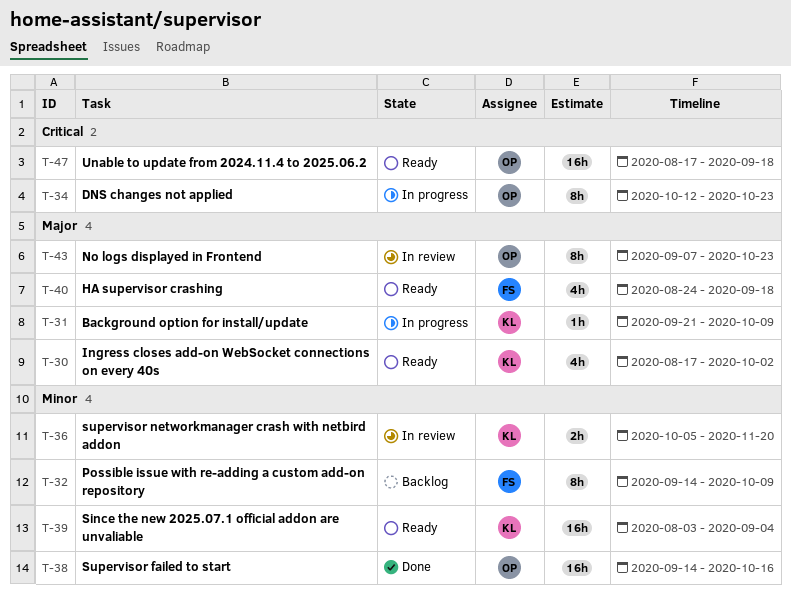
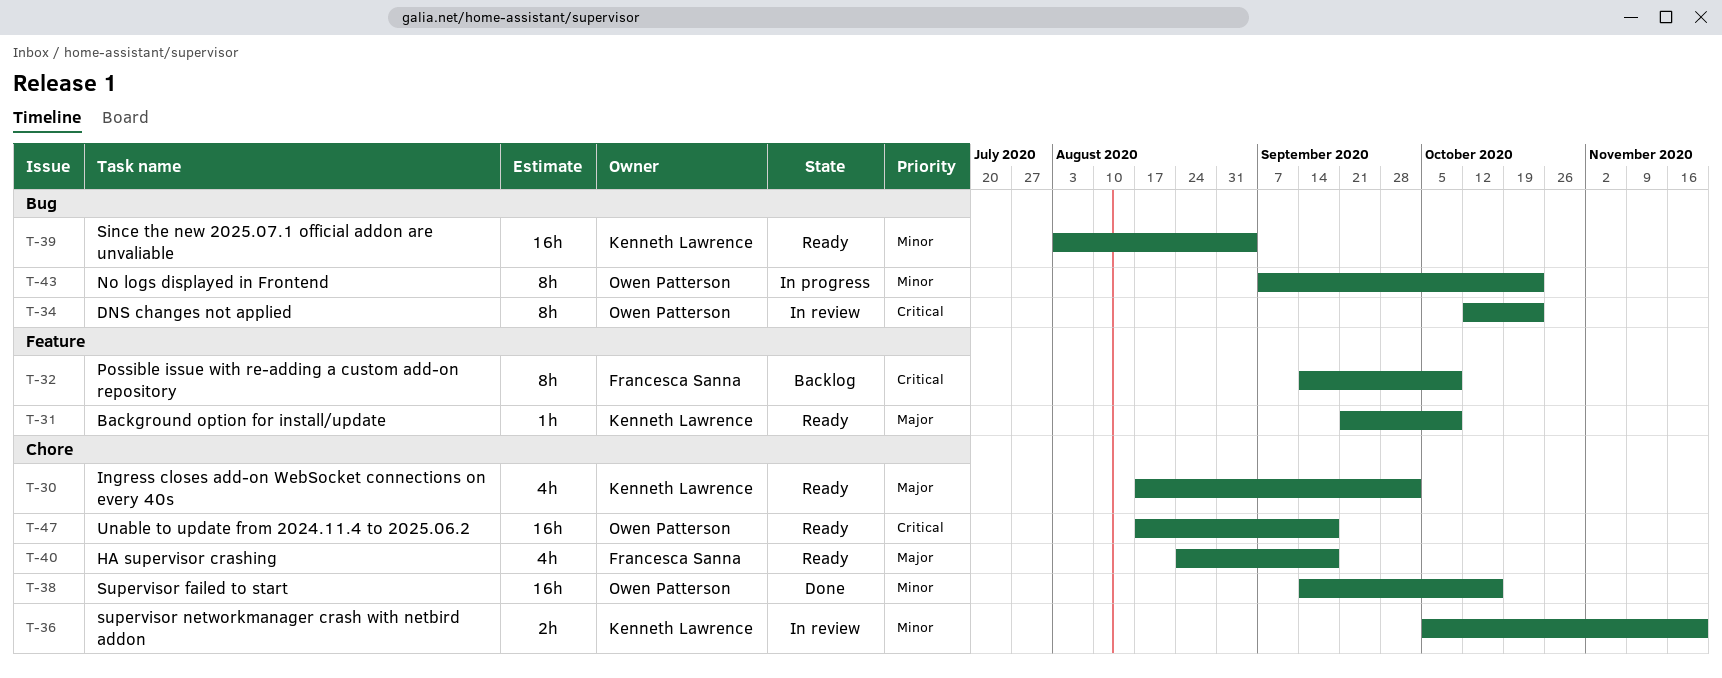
T-31, status: In progress -> Ready
T-32, priority: Minor -> Critical
T-34, status: In progress -> In review
T-43, status: In review -> In progress
T-43, priority: Major -> Minor

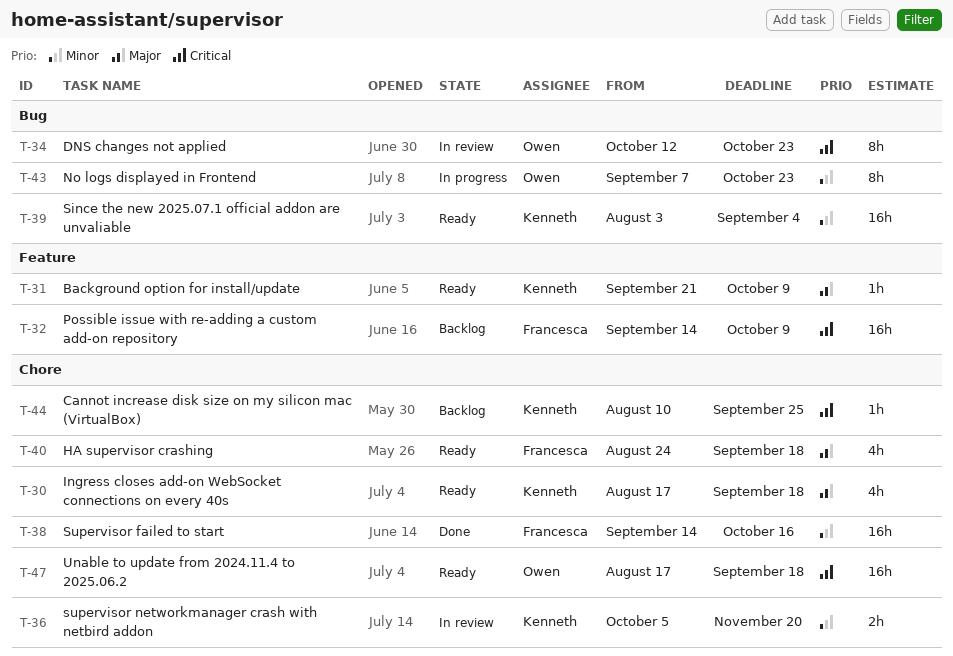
T-30, due: Oct 2 -> Sep 18
T-32, estimate: 8h -> 16h
T-38, owner: Owen Patterson -> Francesca Sanna
T-44: none -> present

